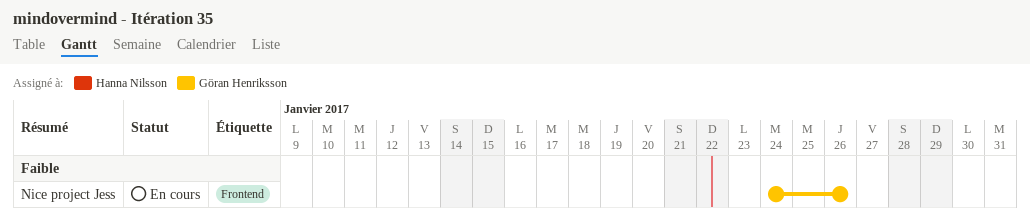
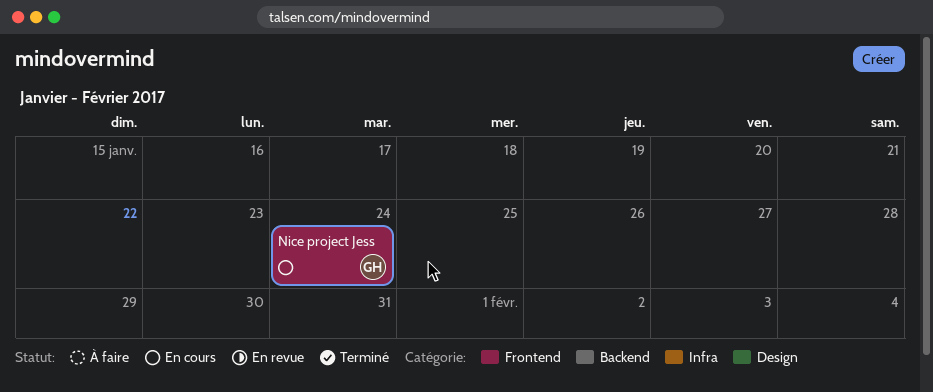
Nice project Jess, due: Jan 26 -> Jan 24

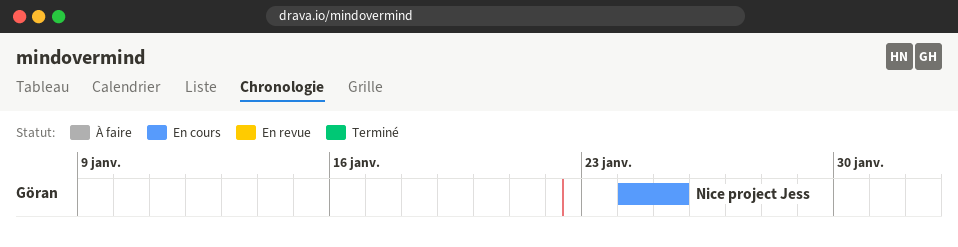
Nice project Jess, due: Jan 24 -> Jan 25

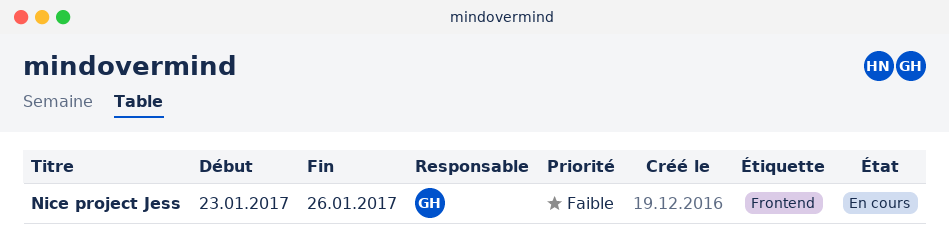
Nice project Jess, start: Jan 24 -> Jan 23
Nice project Jess, due: Jan 25 -> Jan 26

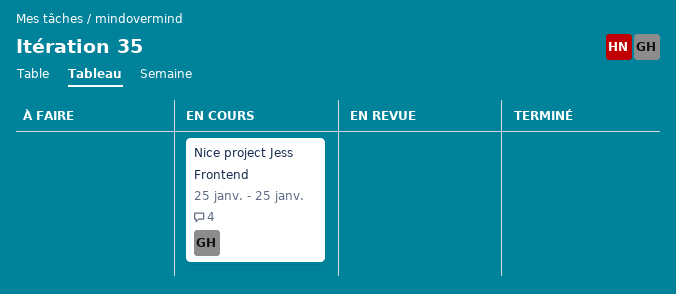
Nice project Jess, start: Jan 23 -> Jan 25
Nice project Jess, due: Jan 26 -> Jan 25

